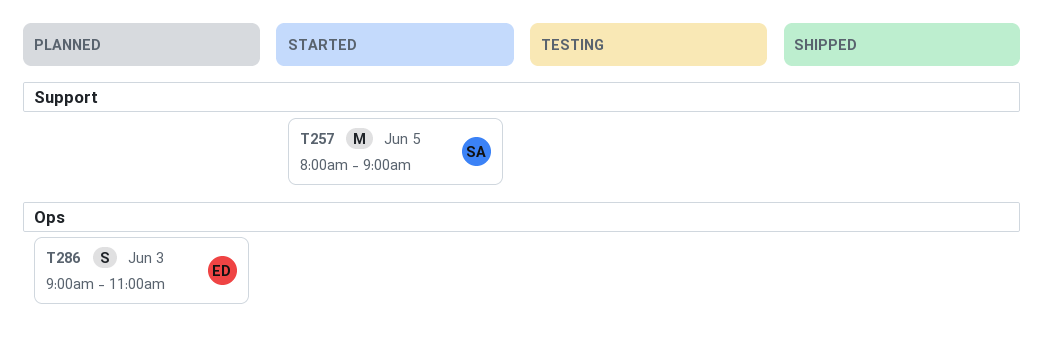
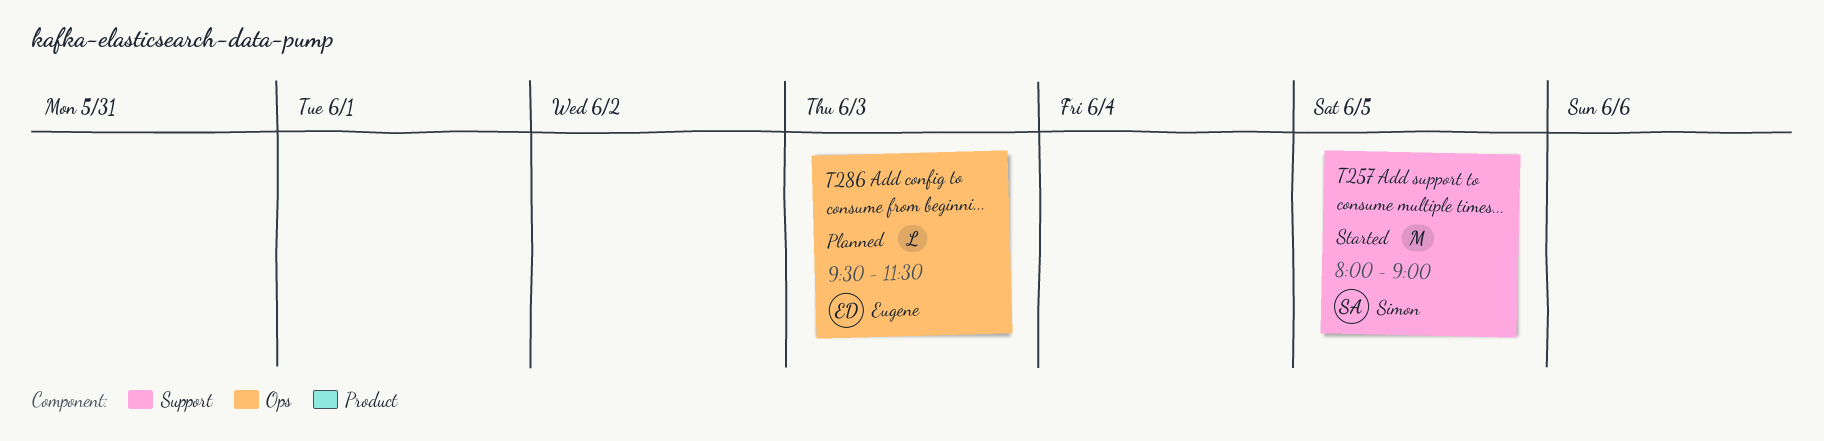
T286, estimate: S -> L
T286, begins: 09:00 -> 09:30
T286, ends: 11:00 -> 11:30

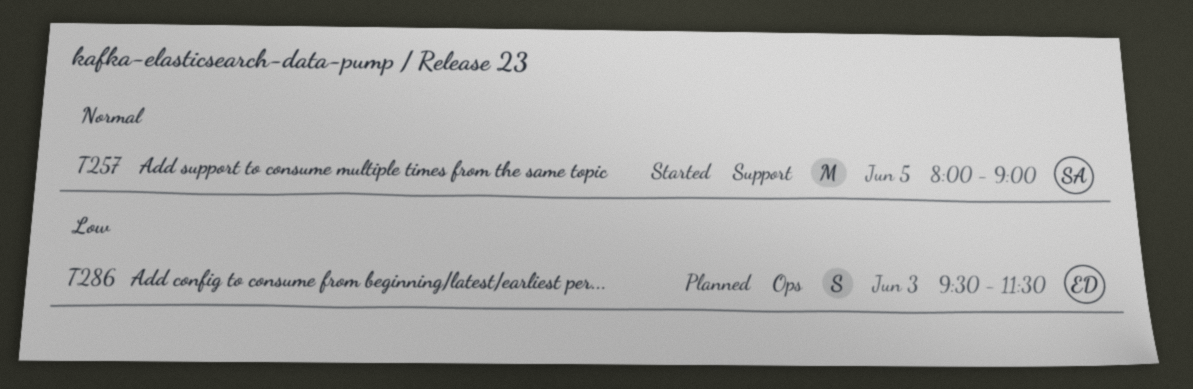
T286, estimate: L -> S

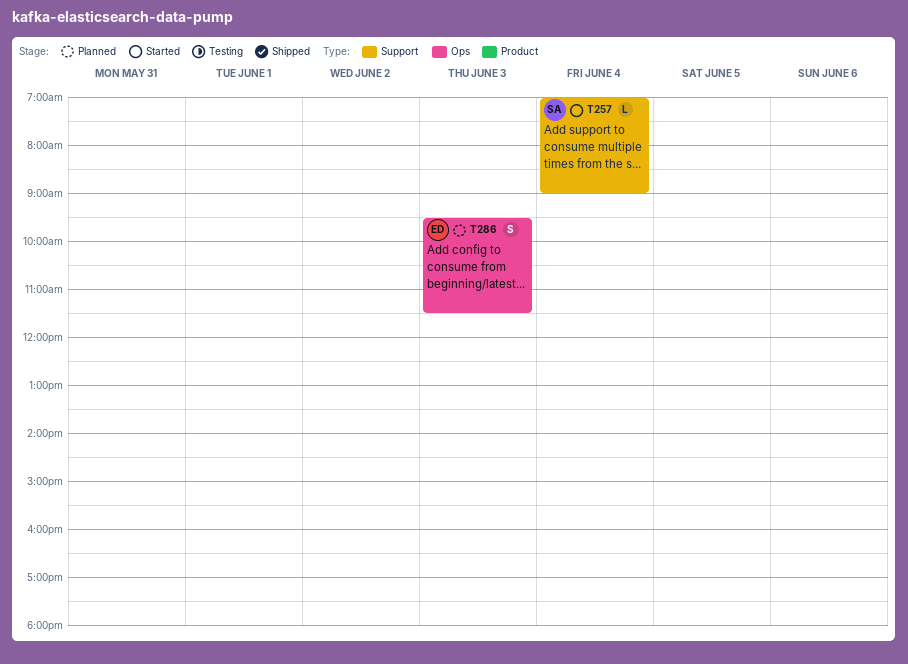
T257, estimate: M -> L
T257, day: Jun 5 -> Jun 4
T257, begins: 08:00 -> 07:00

